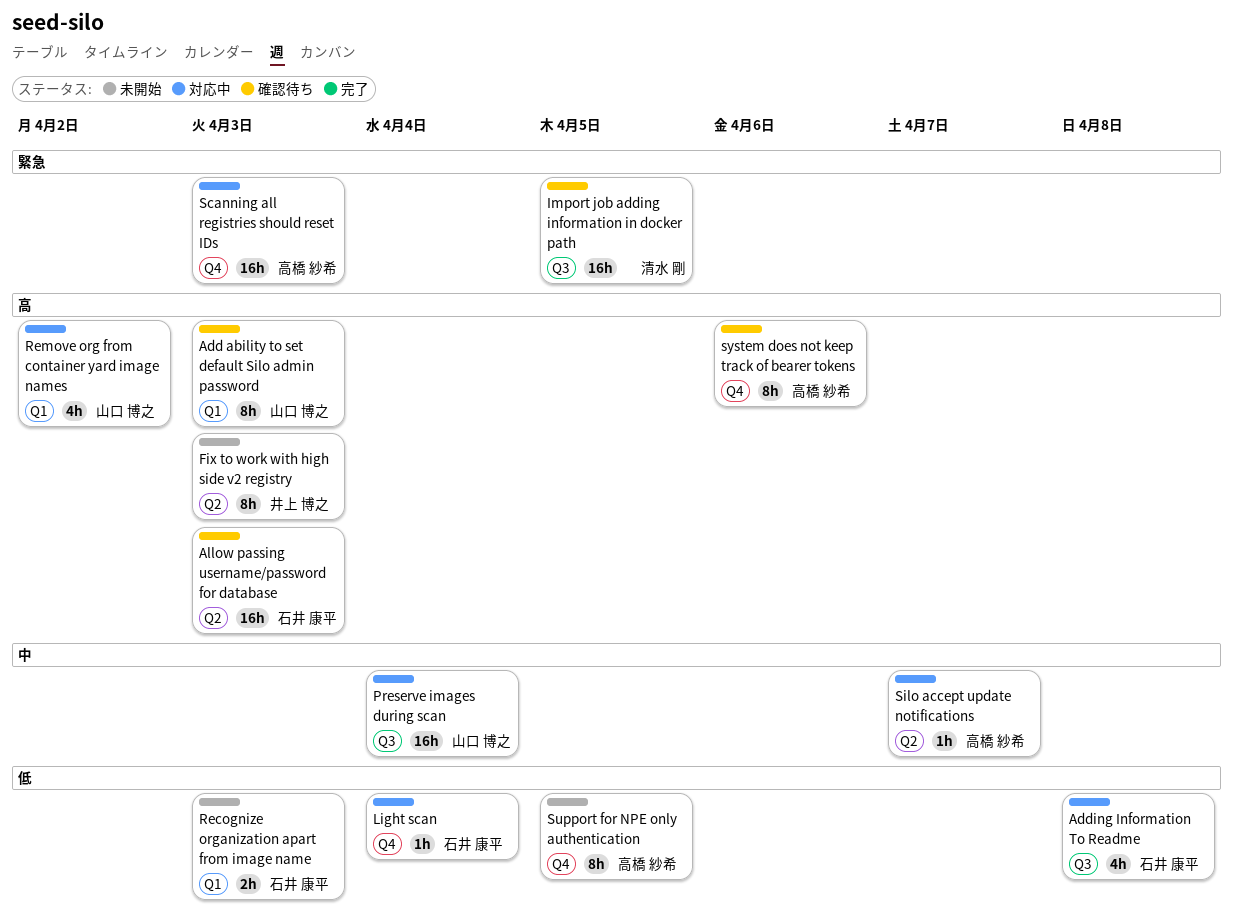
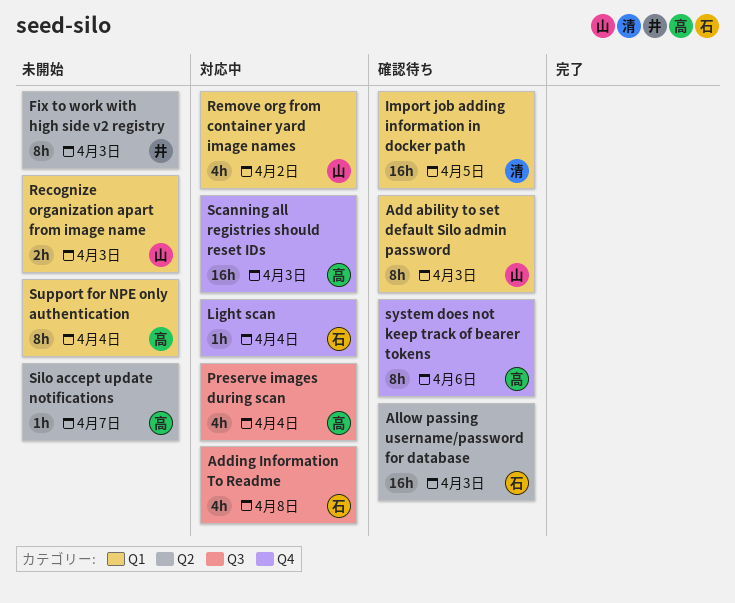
Import job adding information in docker path, label: Q3 -> Q1
Preserve images during scan, owner: 山口 博之 -> 高橋 紗希
Preserve images during scan, estimate: 16h -> 4h
Recognize organization apart from image name, owner: 石井 康平 -> 山口 博之
Silo accept update notifications, status: 対応中 -> 未開始
Support for NPE only authentication, label: Q4 -> Q1
Support for NPE only authentication, due: Apr 5 -> Apr 4

